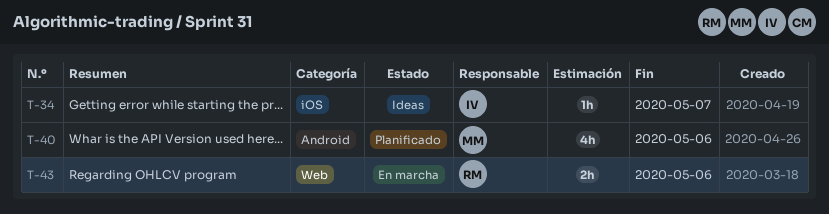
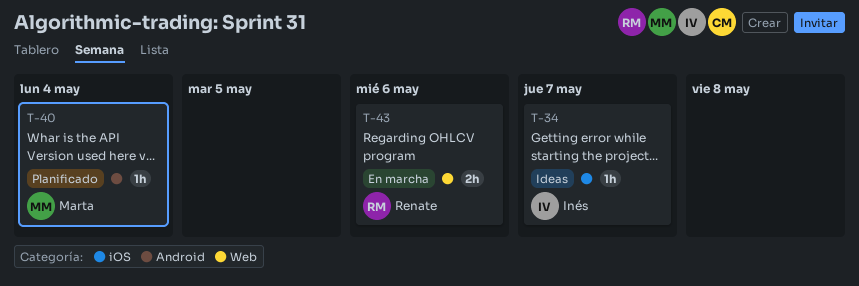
T-40, estimate: 4h -> 1h
T-40, due: May 6 -> May 4

